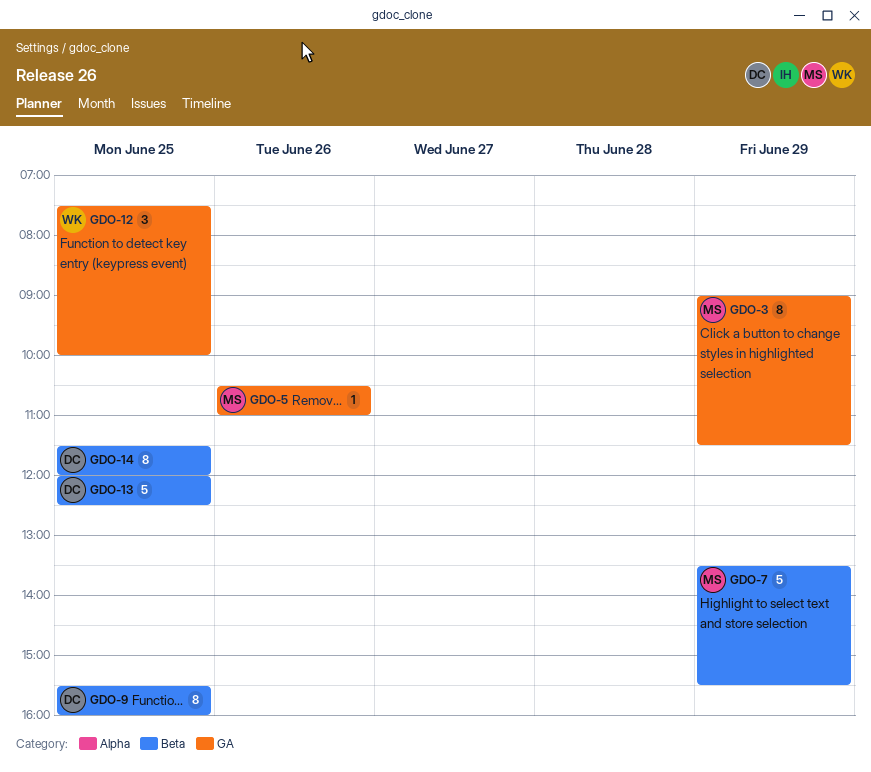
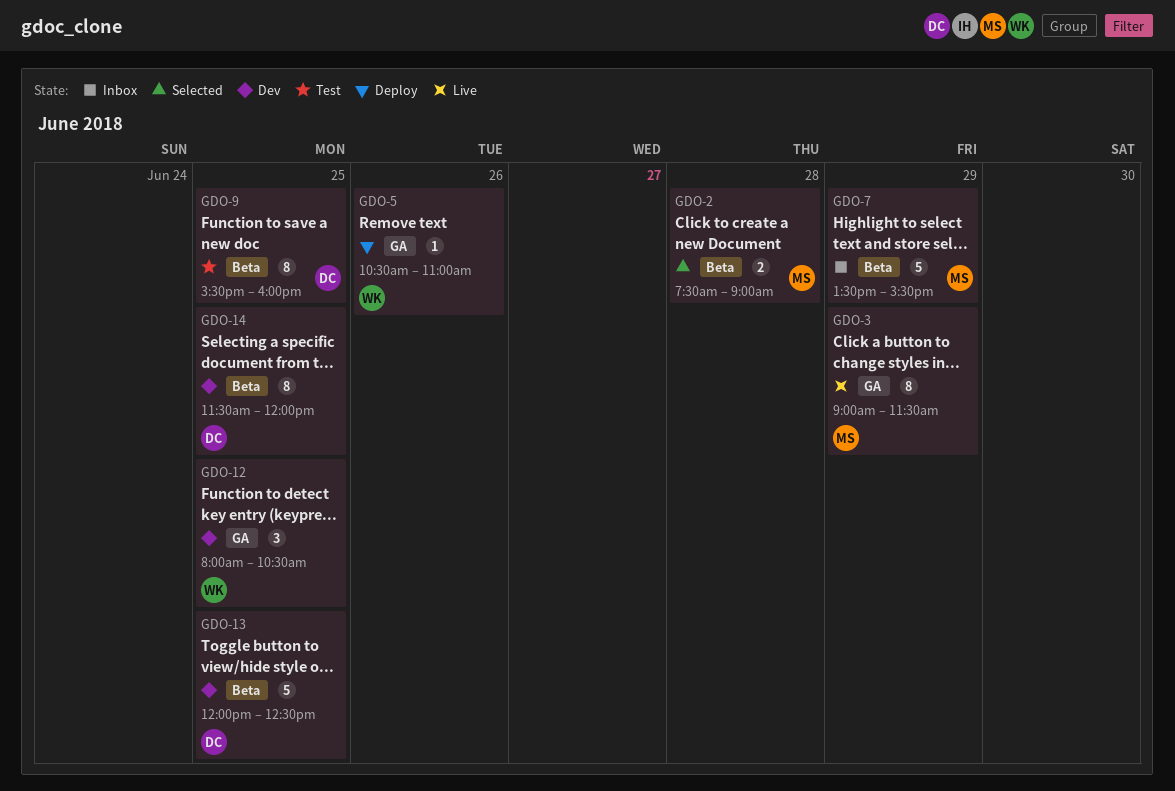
GDO-2: none -> present
GDO-5, owner: MS -> WK
GDO-12, begins: 07:30 -> 08:00
GDO-12, ends: 10:00 -> 10:30

